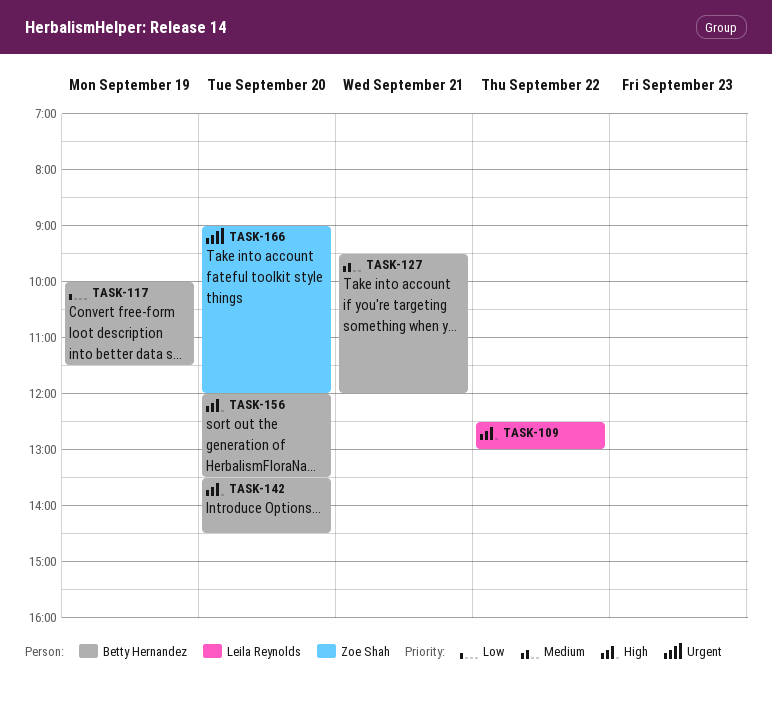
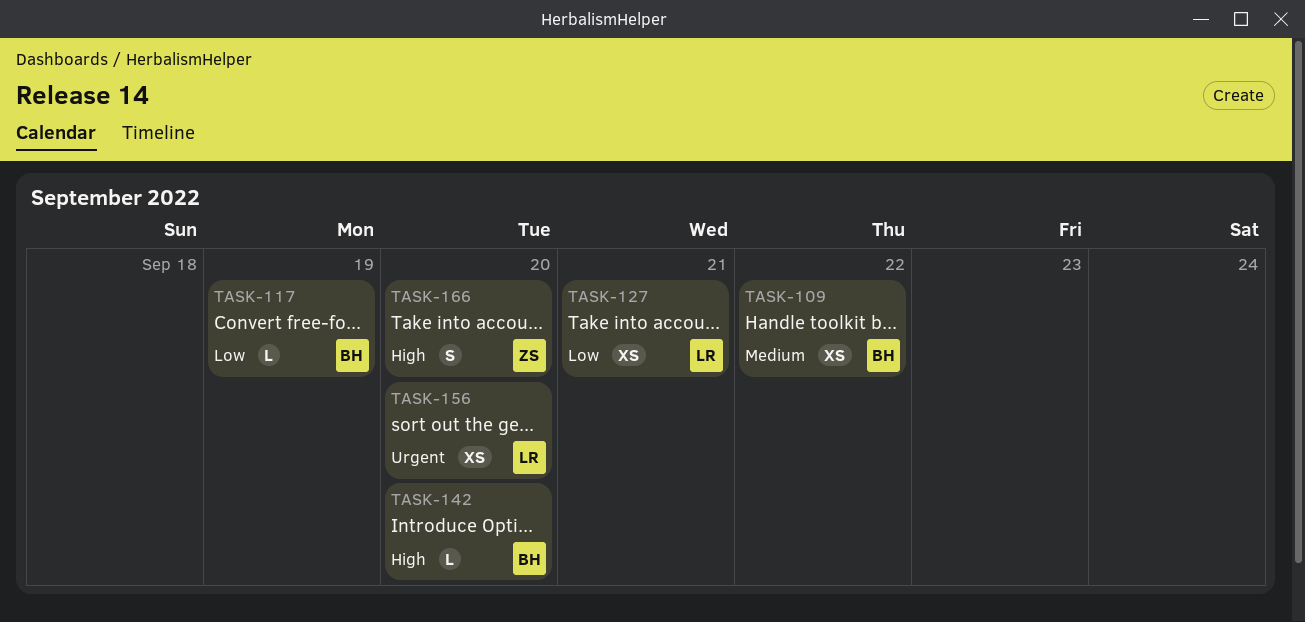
TASK-109, owner: Leila Reynolds -> Betty Hernandez
TASK-109, priority: High -> Medium
TASK-127, owner: Betty Hernandez -> Leila Reynolds
TASK-127, priority: Medium -> Low
TASK-156, owner: Betty Hernandez -> Leila Reynolds
TASK-156, priority: High -> Urgent
TASK-166, priority: Urgent -> High

